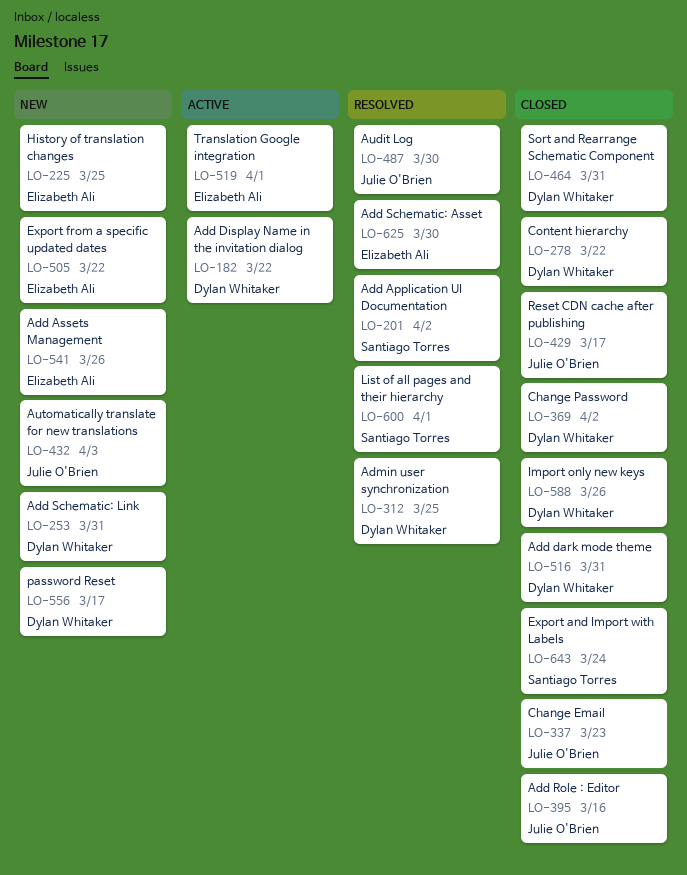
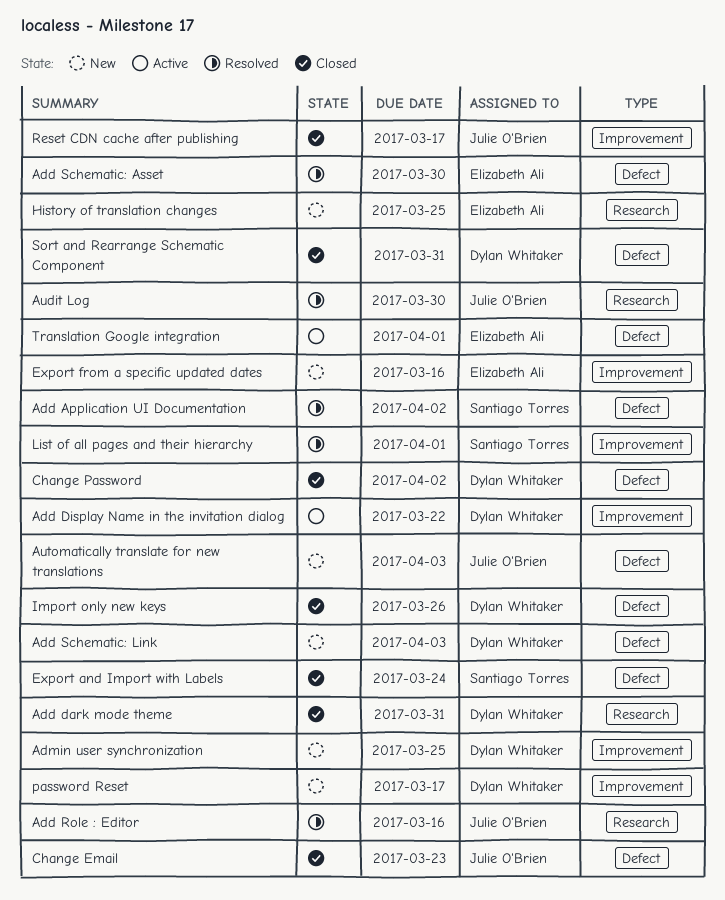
Add Assets Management: present -> none
Add Role : Editor, status: Closed -> Resolved
Add Schematic: Link, due: Mar 31 -> Apr 3
Admin user synchronization, status: Resolved -> New
Content hierarchy: present -> none
Export from a specific updated dates, due: Mar 22 -> Mar 16

